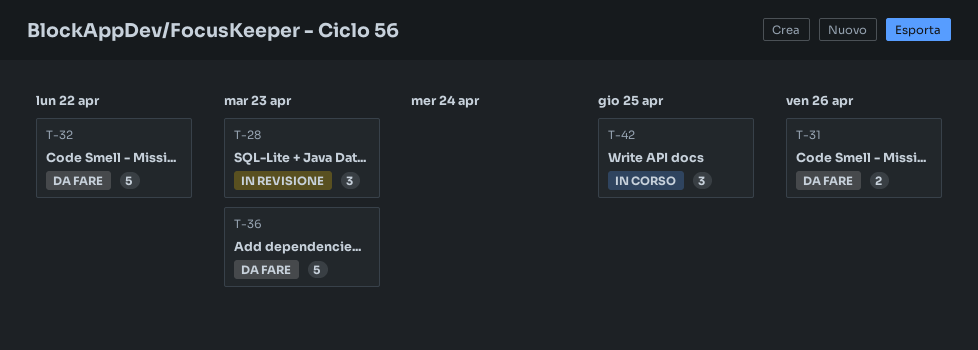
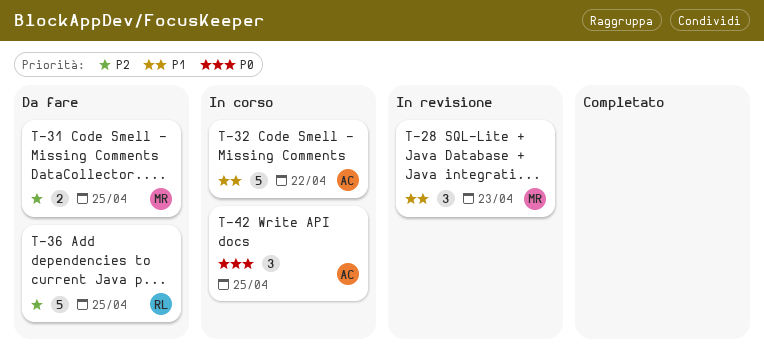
T-31, due: Apr 26 -> Apr 25
T-32, status: Da fare -> In corso
T-36, due: Apr 23 -> Apr 25

